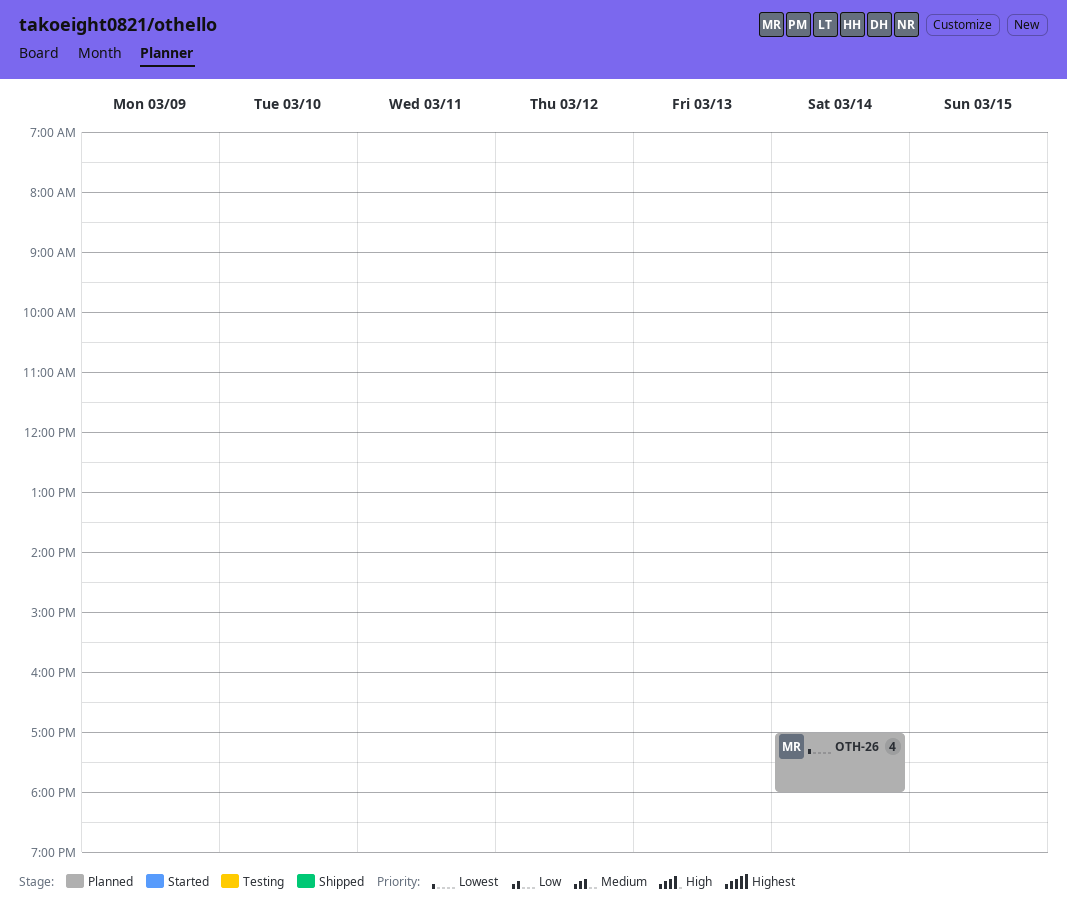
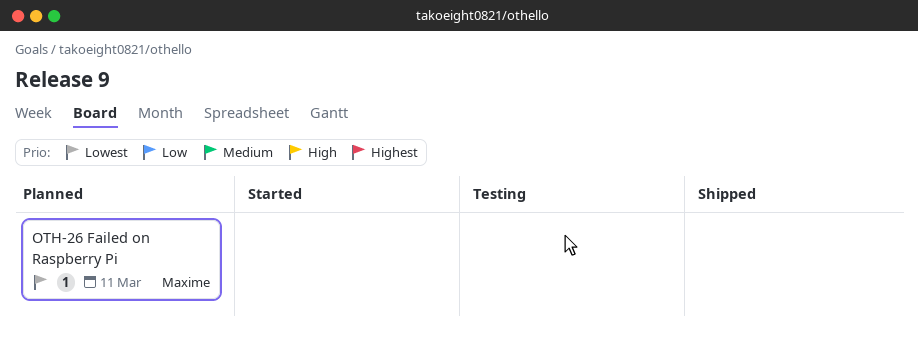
OTH-26, estimate: 4 -> 1
OTH-26, day: Mar 14 -> Mar 11

